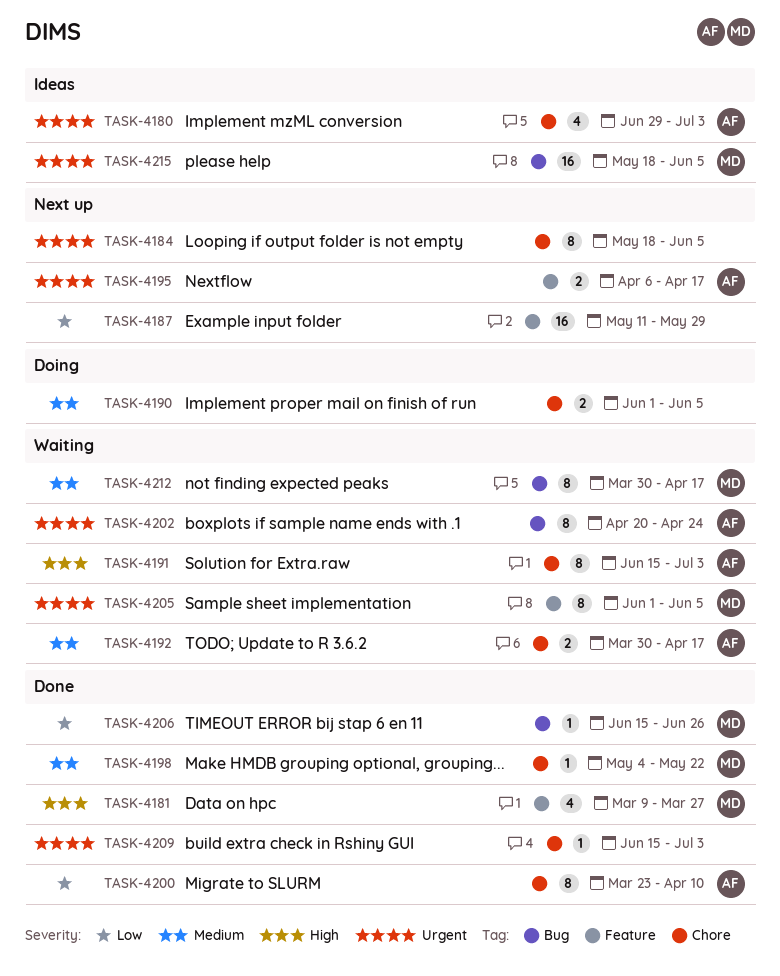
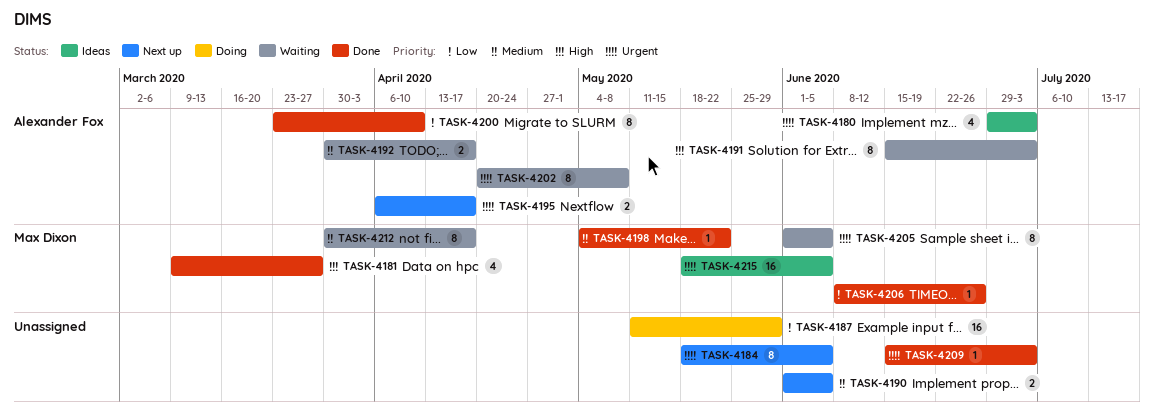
TASK-4187, status: Next up -> Doing
TASK-4190, status: Doing -> Next up
TASK-4202, due: Apr 24 -> May 8
TASK-4206, start: Jun 15 -> Jun 8

